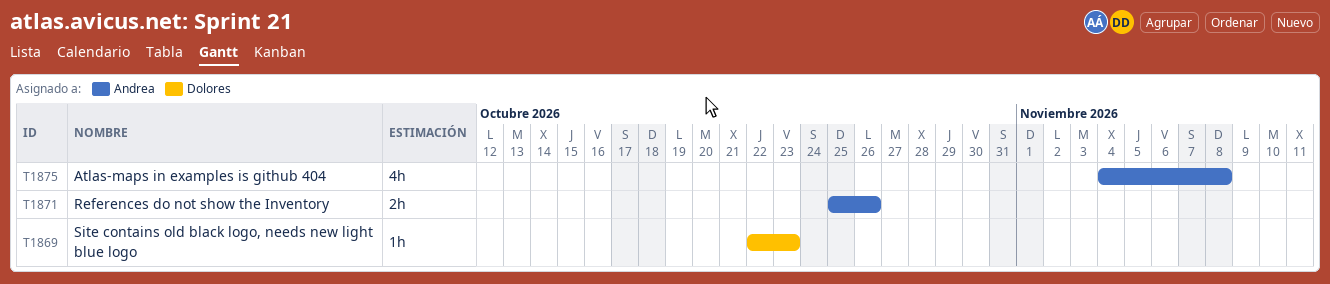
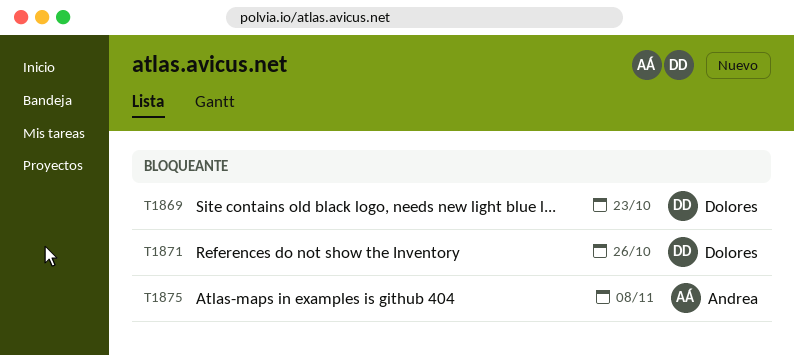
T1871, owner: Andrea -> Dolores

